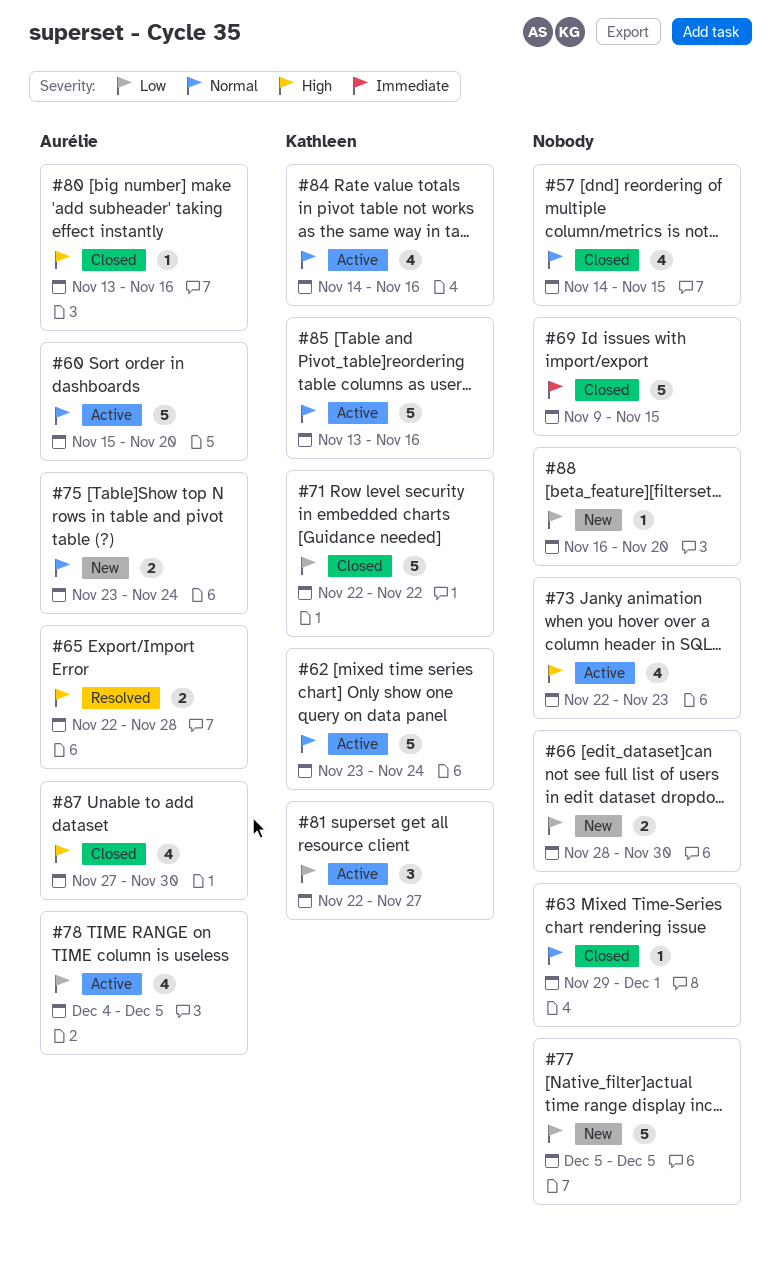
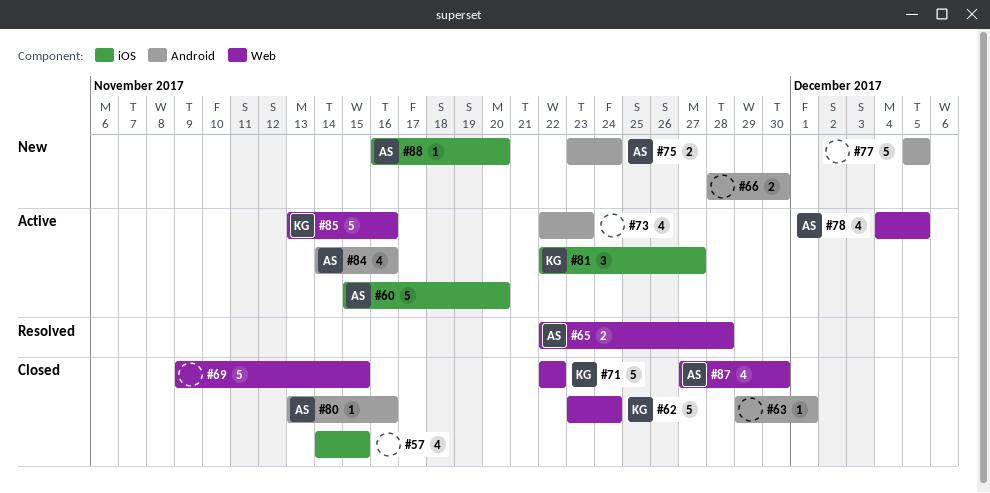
#62, status: Active -> Closed
#84, owner: Kathleen -> Aurélie
#88, owner: none -> Aurélie

